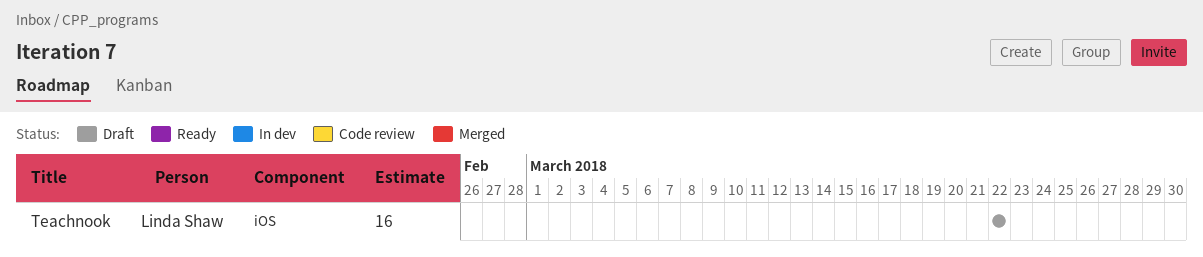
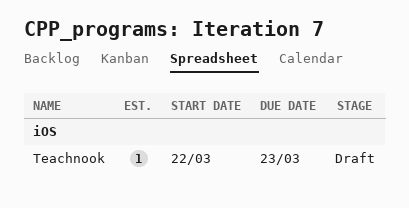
Teachnook, estimate: 16 -> 1
Teachnook, due: Mar 22 -> Mar 23

